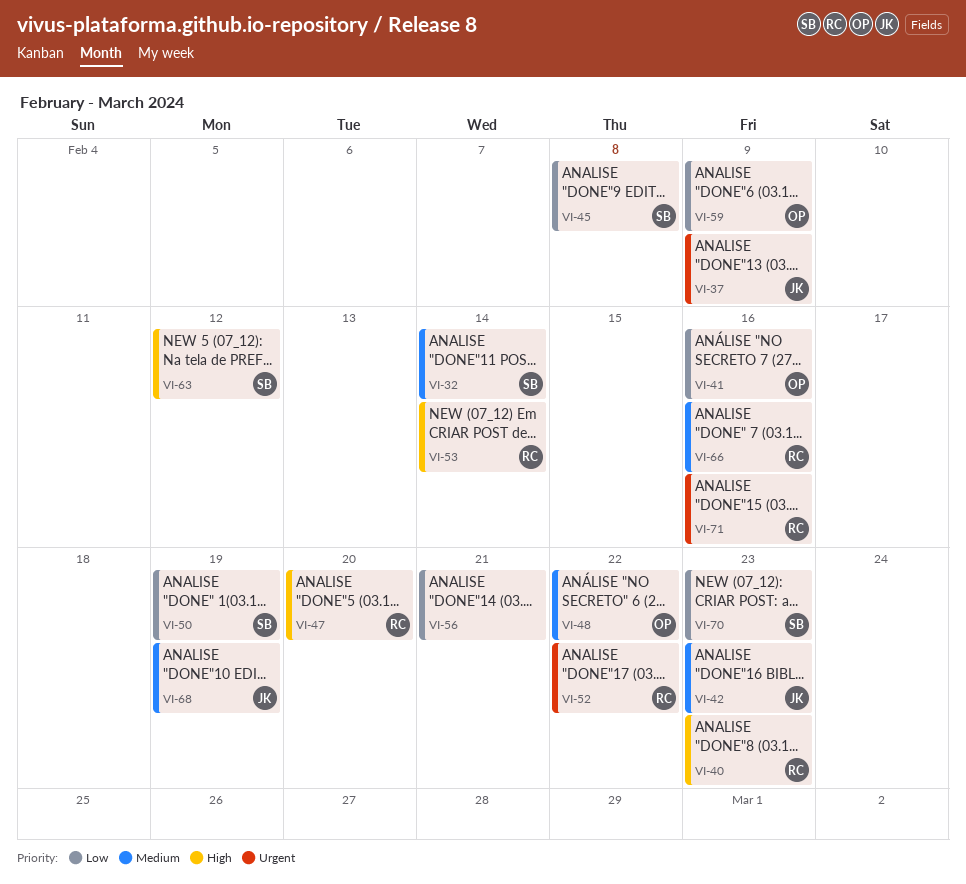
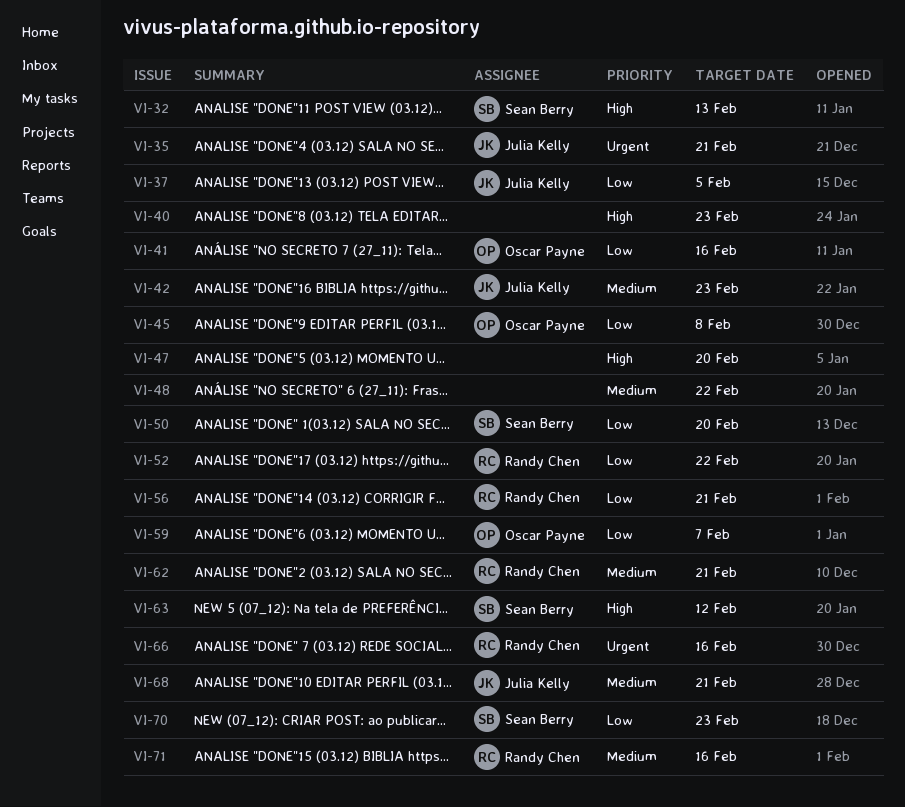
VI-32, priority: Medium -> High
VI-32, due: Feb 14 -> Feb 13
VI-35: none -> present
VI-37, priority: Urgent -> Low
VI-37, due: Feb 9 -> Feb 5
VI-40, owner: Randy Chen -> none
VI-45, owner: Sean Berry -> Oscar Payne
VI-47, owner: Randy Chen -> none
VI-48, owner: Oscar Payne -> none
VI-50, due: Feb 19 -> Feb 20
VI-52, priority: Urgent -> Low
VI-53: present -> none
VI-56, owner: none -> Randy Chen
VI-59, due: Feb 9 -> Feb 7
VI-62: none -> present
VI-66, priority: Medium -> Urgent
VI-68, due: Feb 19 -> Feb 21
VI-71, priority: Urgent -> Medium

